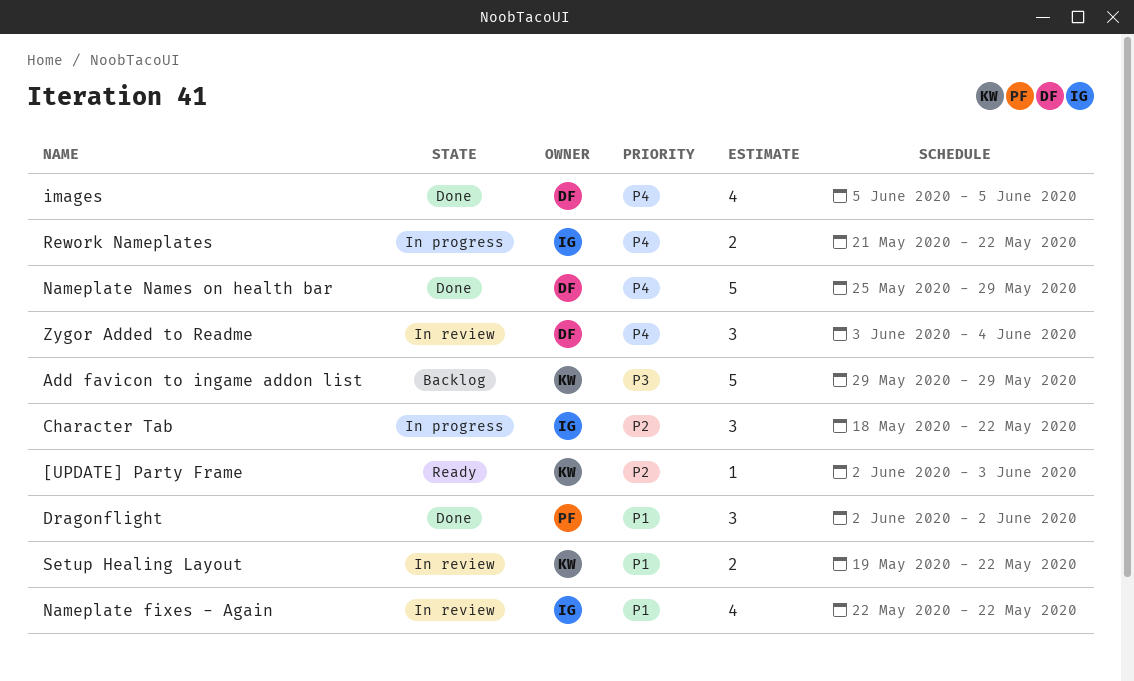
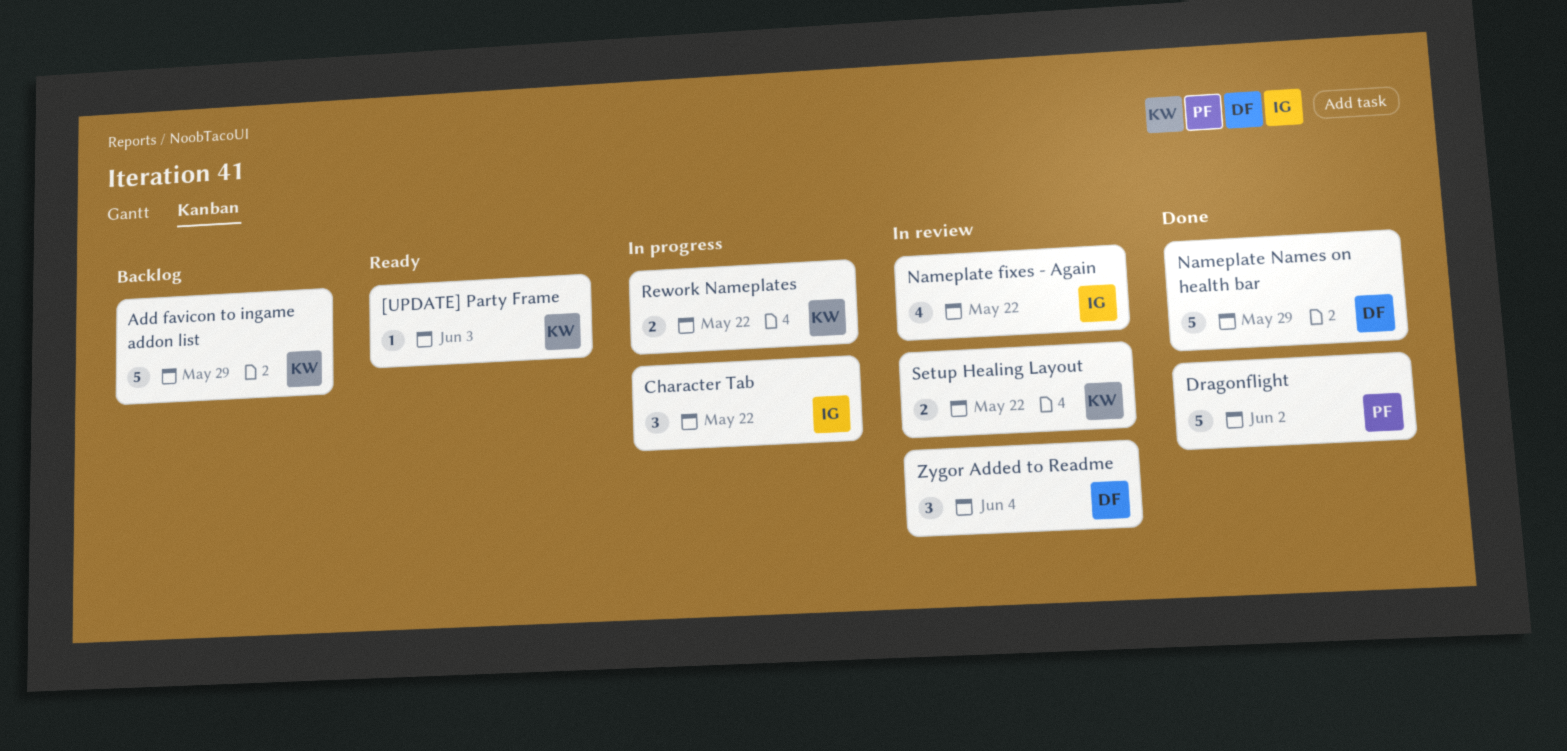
Dragonflight, estimate: 3 -> 5
images: present -> none
Rework Nameplates, owner: IG -> KW

